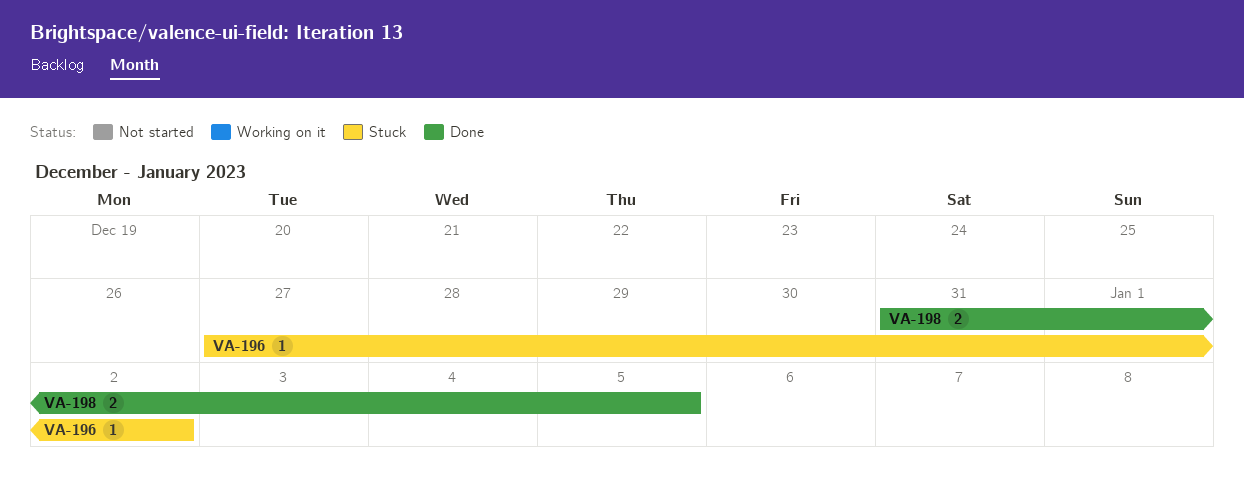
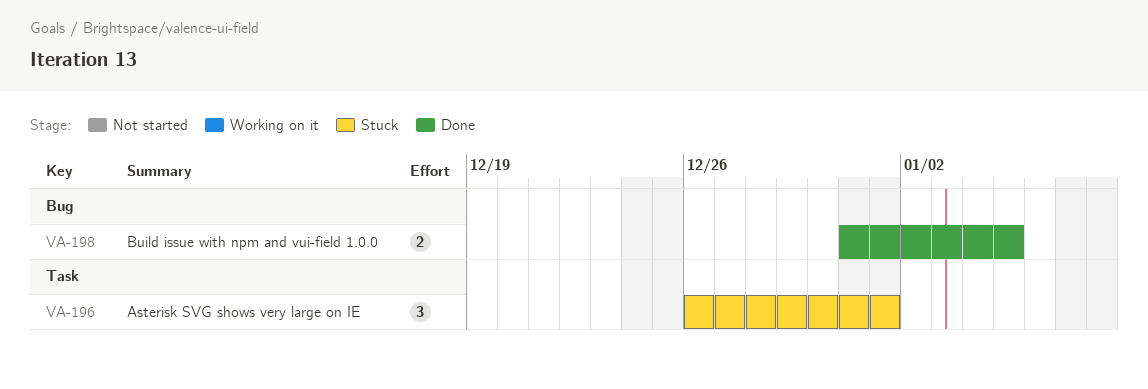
VA-196, estimate: 1 -> 3
VA-196, start: Dec 27 -> Dec 26
VA-196, due: Jan 2 -> Jan 1

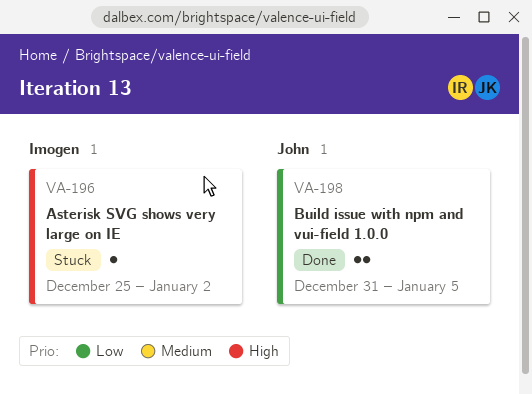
VA-196, estimate: 3 -> 1
VA-196, start: Dec 26 -> Dec 25
VA-196, due: Jan 1 -> Jan 2

